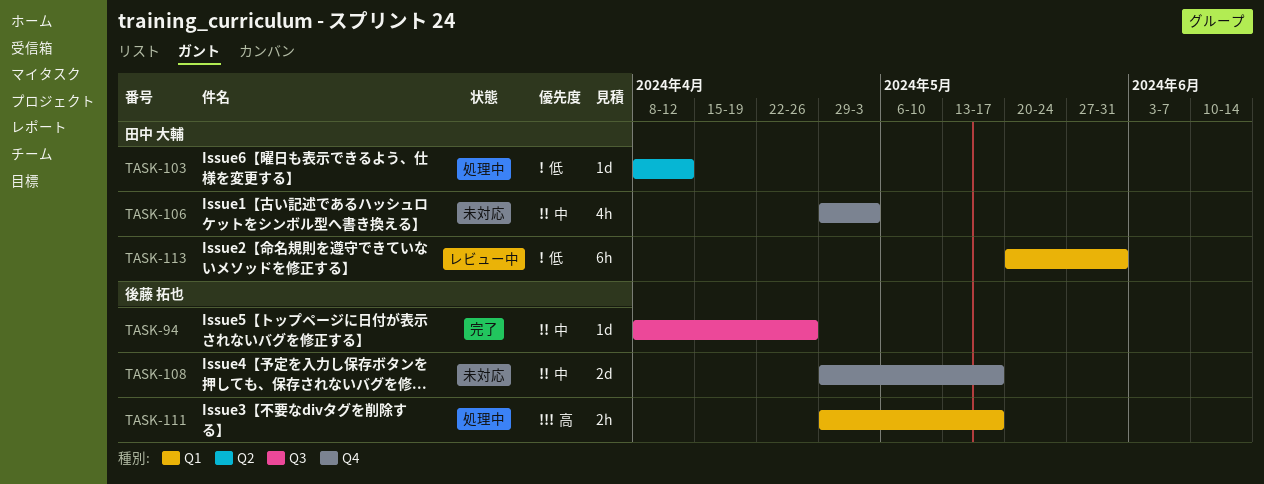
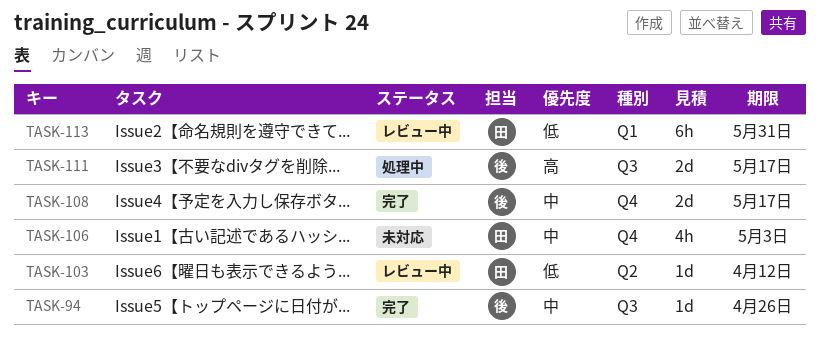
TASK-103, status: 処理中 -> レビュー中
TASK-108, status: 未対応 -> 完了
TASK-111, label: Q1 -> Q3
TASK-111, estimate: 2h -> 2d

